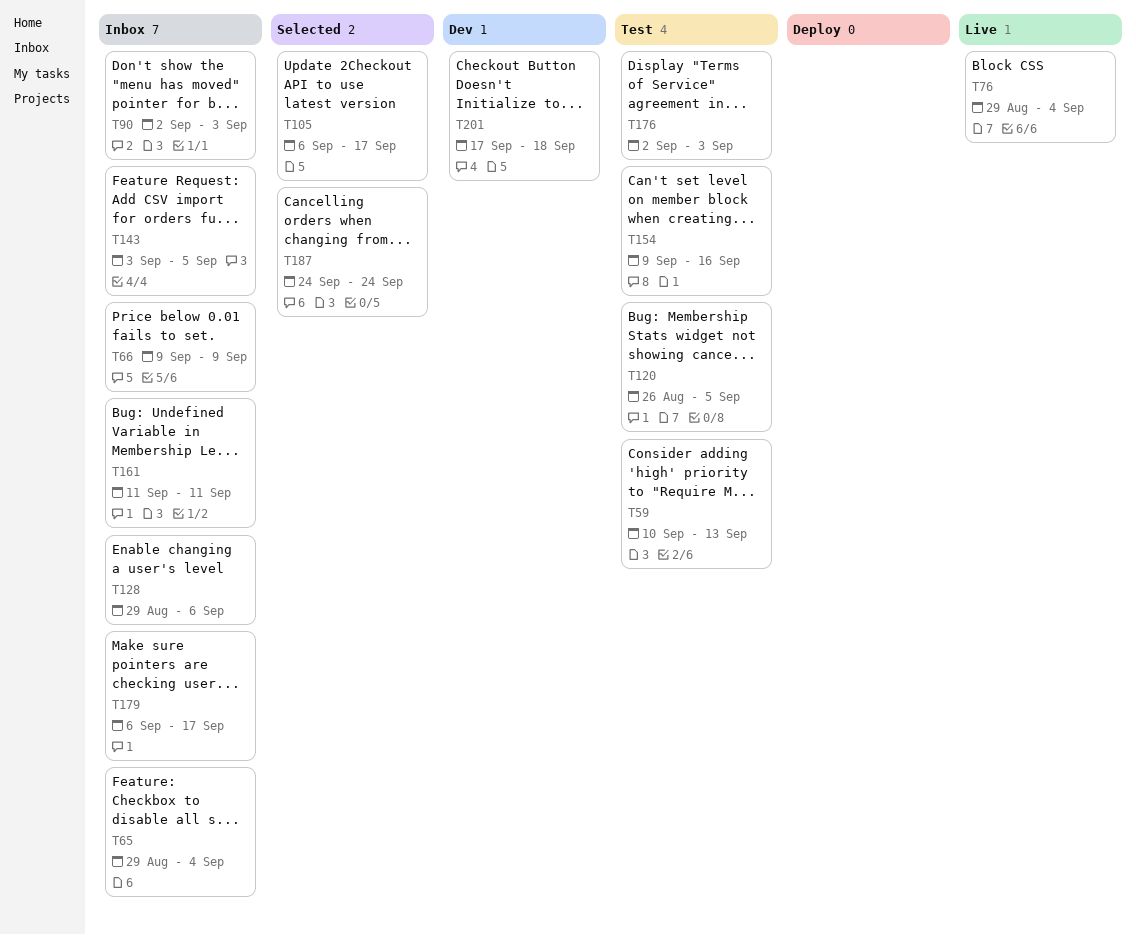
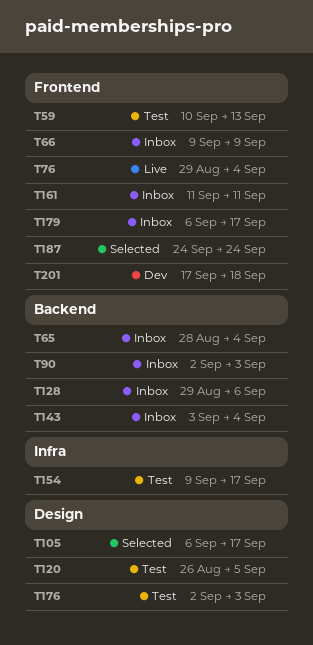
T65, start: Aug 29 -> Aug 28
T143, due: Sep 5 -> Sep 4
T154, due: Sep 16 -> Sep 17

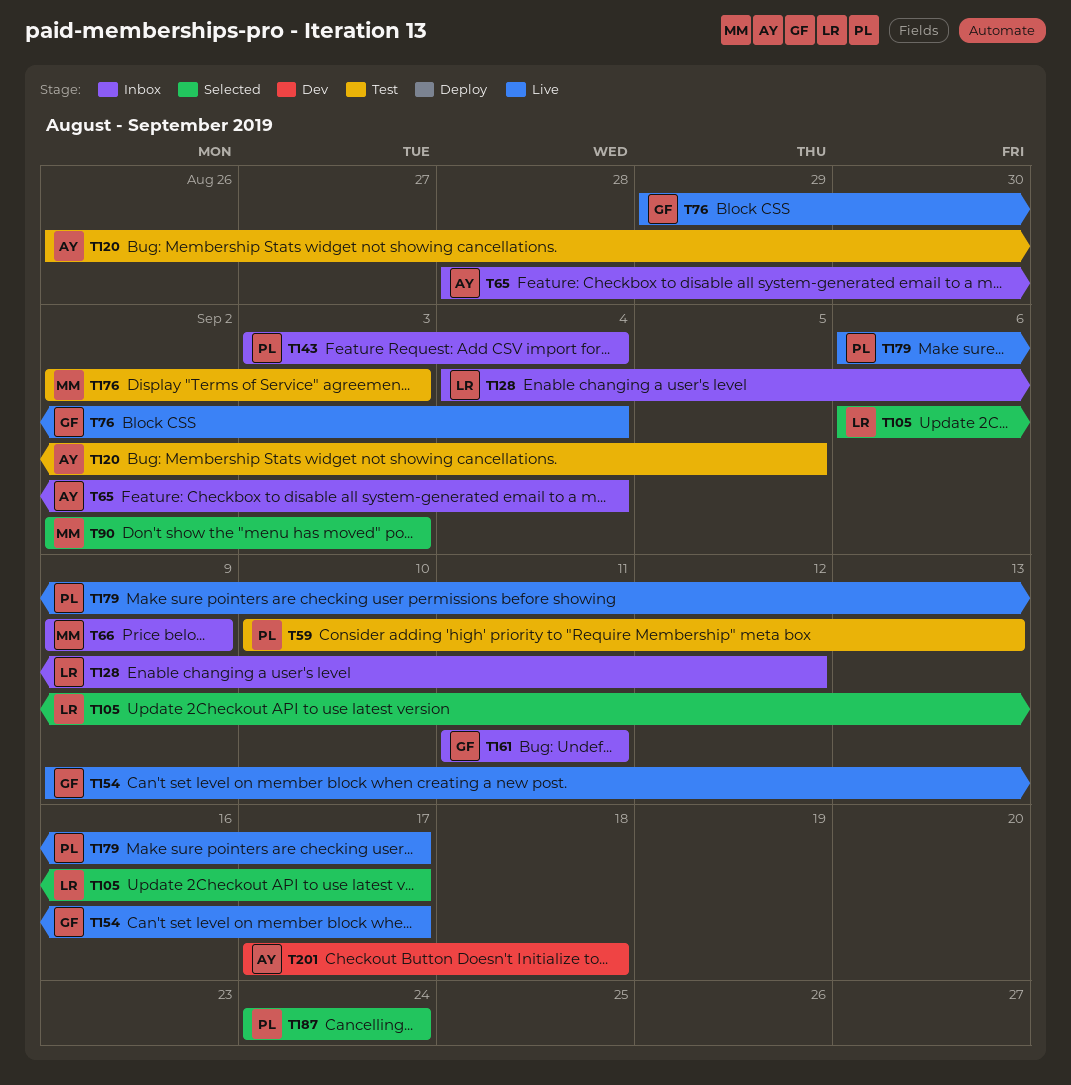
T90, status: Inbox -> Selected
T128, start: Aug 29 -> Sep 4
T128, due: Sep 6 -> Sep 12
T154, status: Test -> Live
T179, status: Inbox -> Live

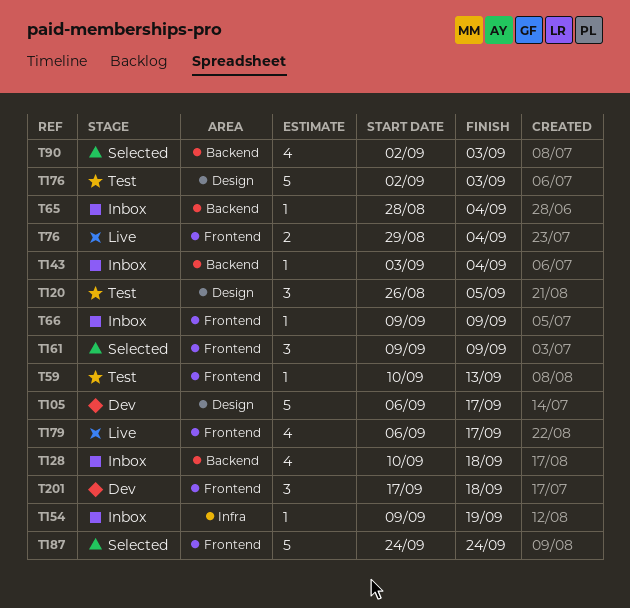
T105, status: Selected -> Dev
T128, start: Sep 4 -> Sep 10
T128, due: Sep 12 -> Sep 18
T154, status: Live -> Inbox
T154, due: Sep 17 -> Sep 19
T161, status: Inbox -> Selected
T161, start: Sep 11 -> Sep 9
T161, due: Sep 11 -> Sep 9

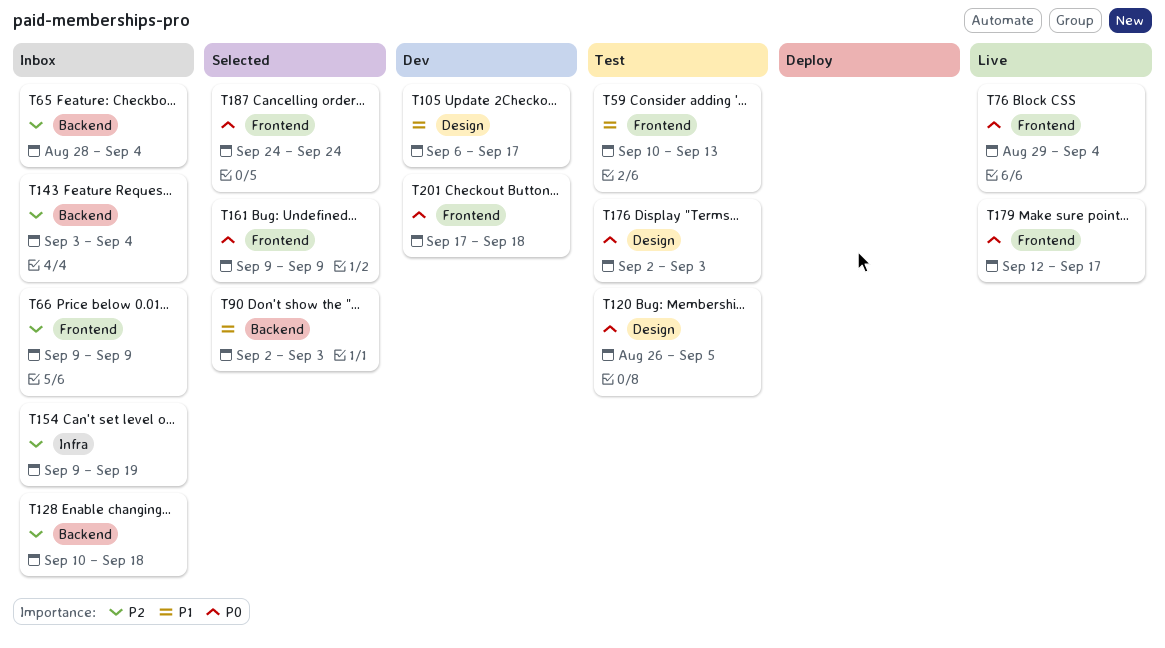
T179, start: Sep 6 -> Sep 12

